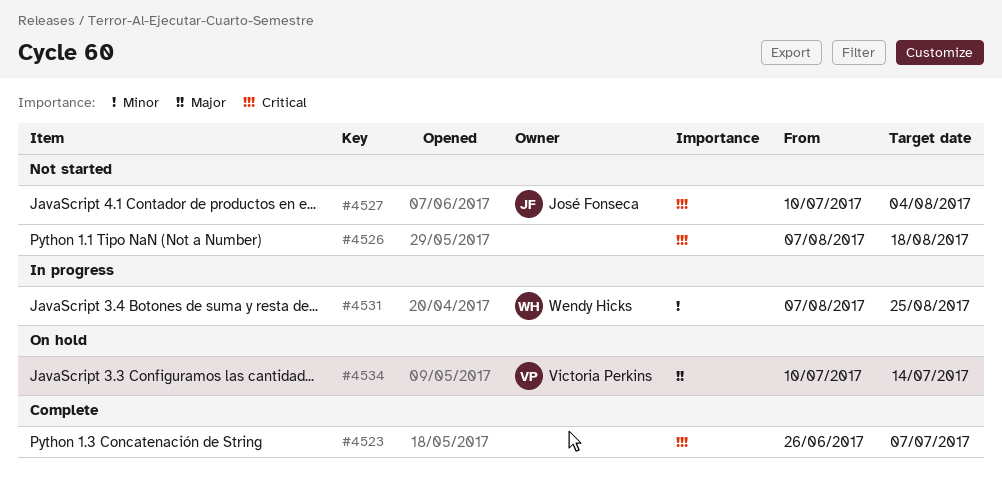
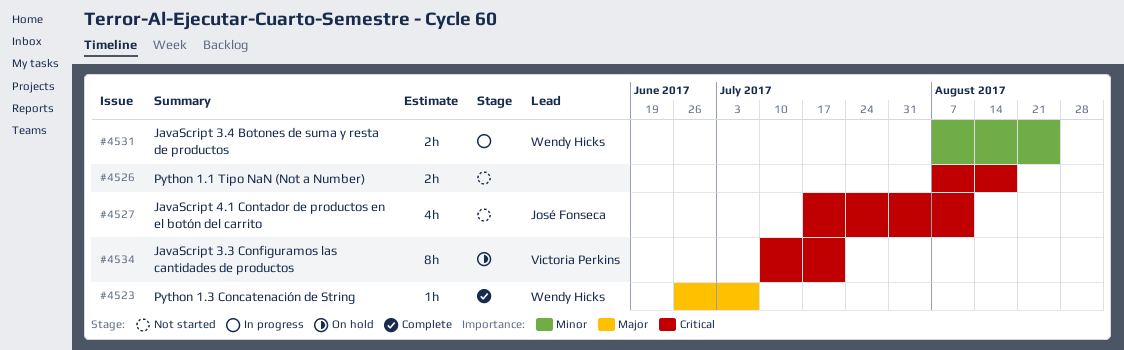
#4523, owner: none -> Wendy Hicks
#4523, priority: Critical -> Major
#4527, start: Jul 10 -> Jul 17
#4527, due: Aug 4 -> Aug 11
#4534, priority: Major -> Critical
#4534, due: Jul 14 -> Jul 21

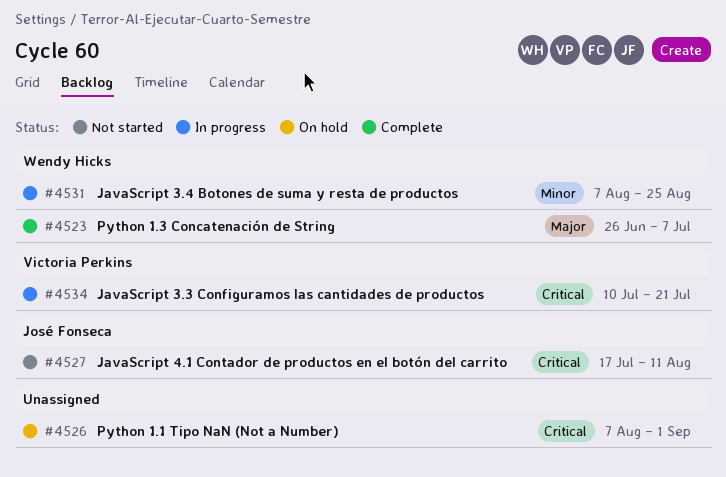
#4526, status: Not started -> On hold
#4526, due: Aug 18 -> Sep 1
#4534, status: On hold -> In progress

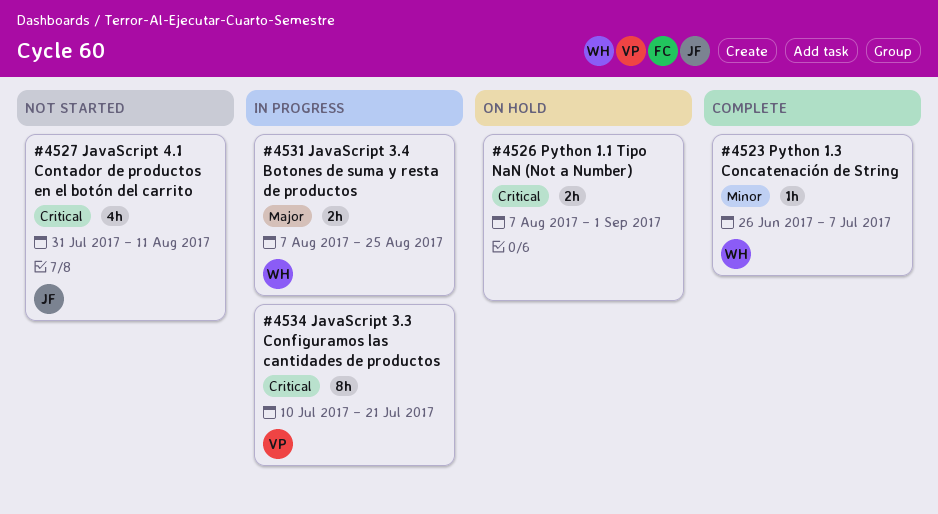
#4523, priority: Major -> Minor
#4527, start: Jul 17 -> Jul 31
#4531, priority: Minor -> Major

